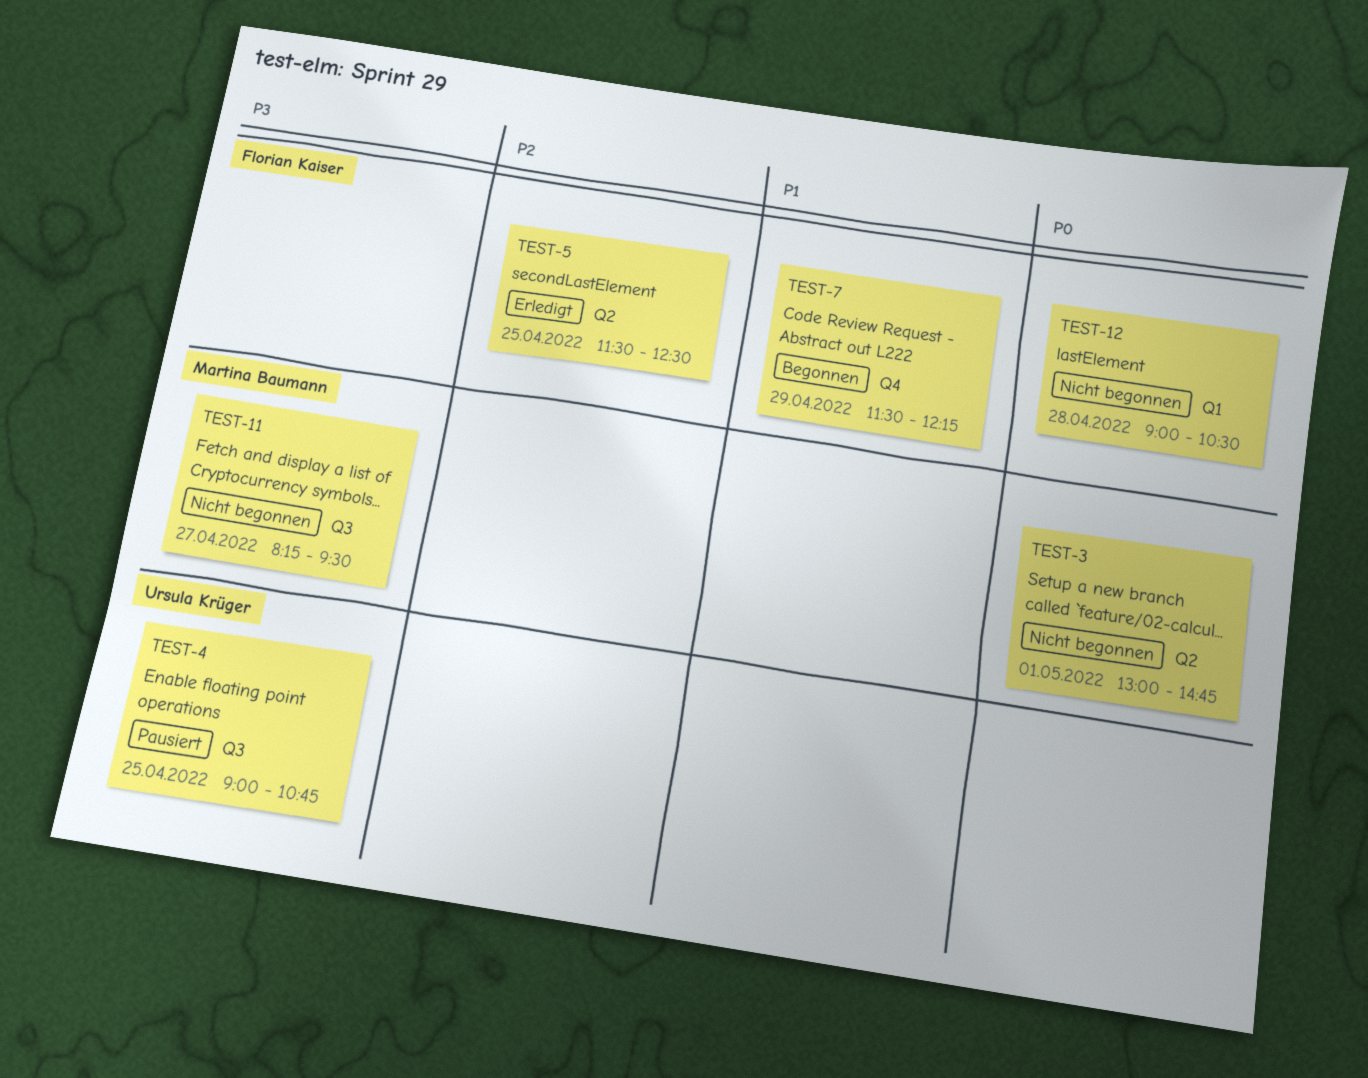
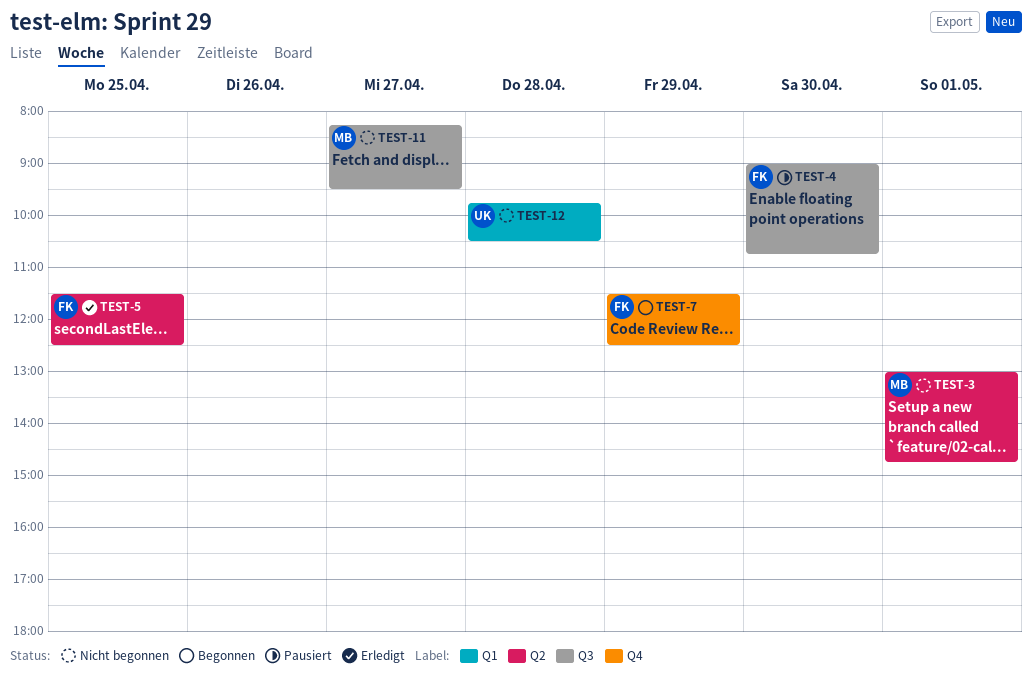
TEST-4, owner: Ursula Krüger -> Florian Kaiser
TEST-4, day: Apr 25 -> Apr 30
TEST-7, ends: 12:15 -> 12:30
TEST-12, owner: Florian Kaiser -> Ursula Krüger
TEST-12, begins: 09:00 -> 09:45

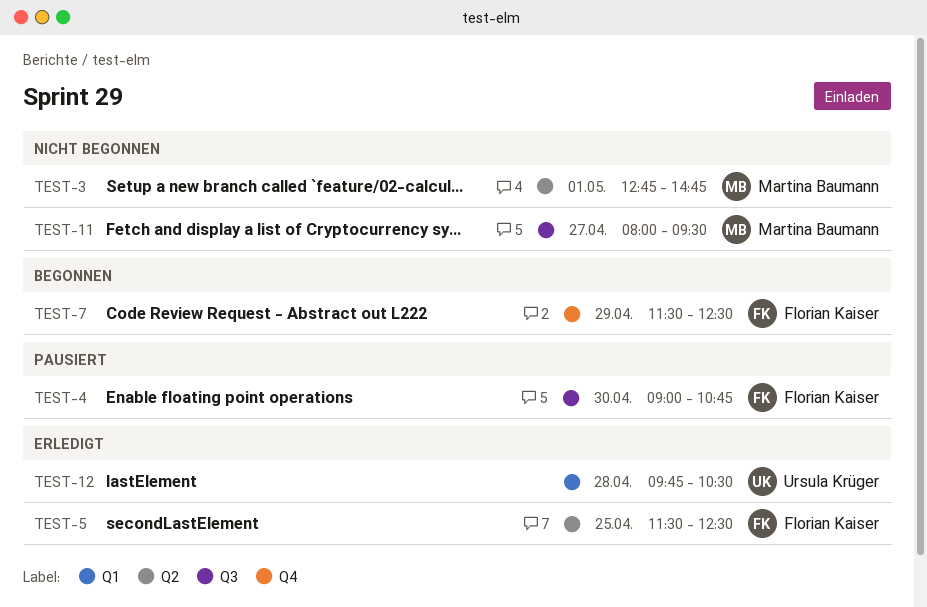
TEST-3, begins: 13:00 -> 12:45
TEST-11, begins: 08:15 -> 08:00
TEST-12, status: Nicht begonnen -> Erledigt

